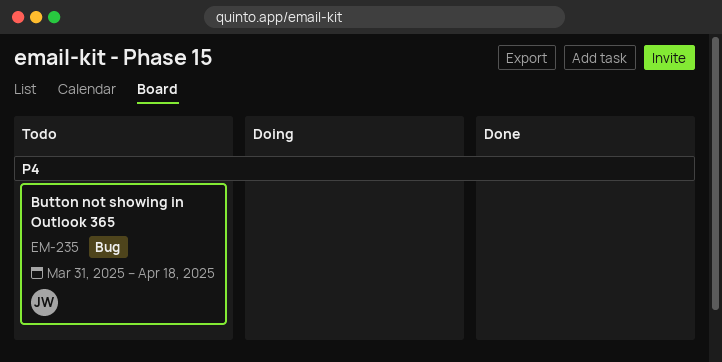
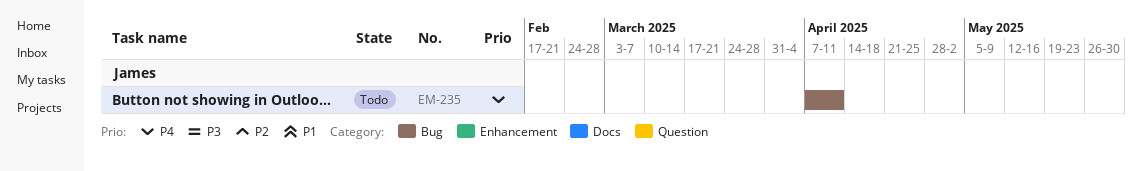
EM-235, start: Mar 31 -> Apr 7
EM-235, due: Apr 18 -> Apr 11

